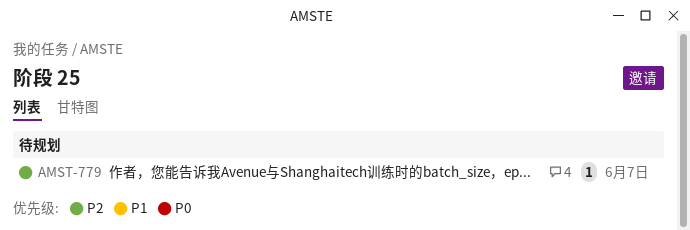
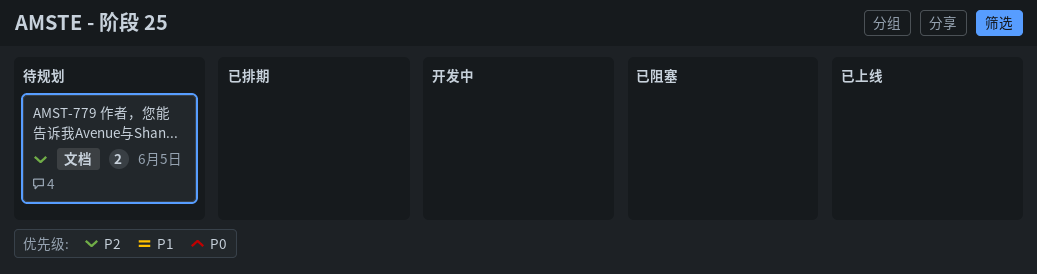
AMST-779, estimate: 1 -> 2
AMST-779, due: Jun 7 -> Jun 5

